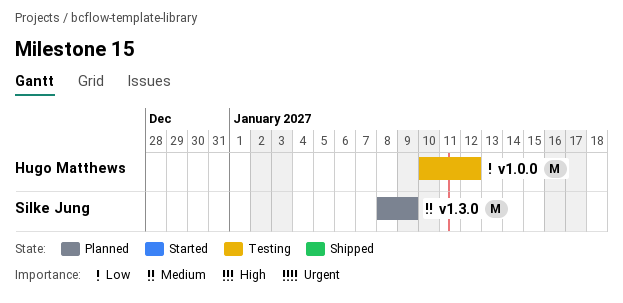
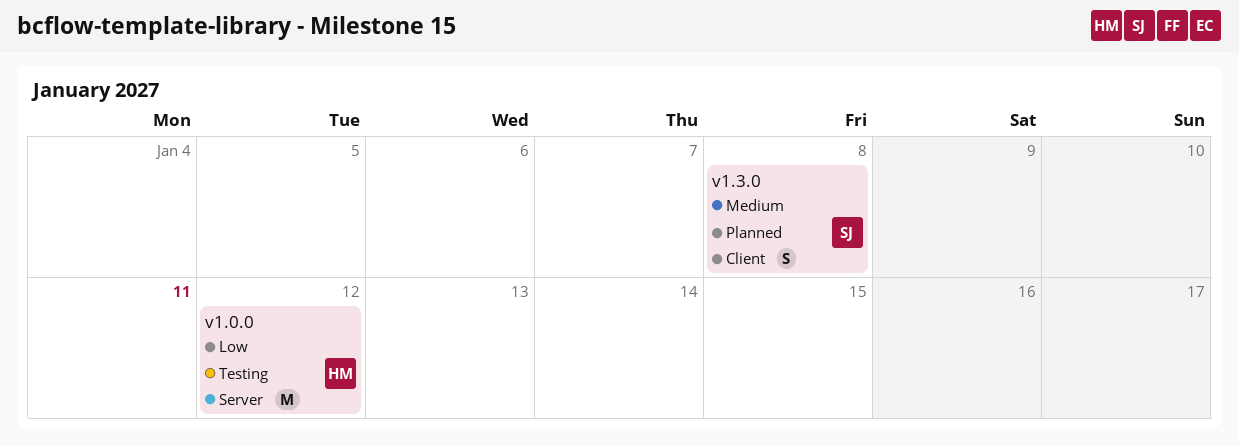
v1.3.0, estimate: M -> S
v1.3.0, due: Jan 9 -> Jan 8

